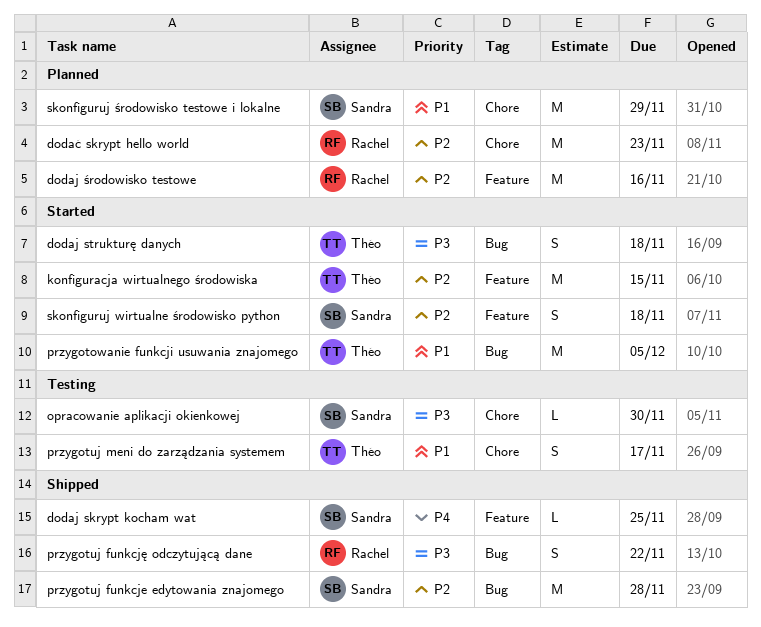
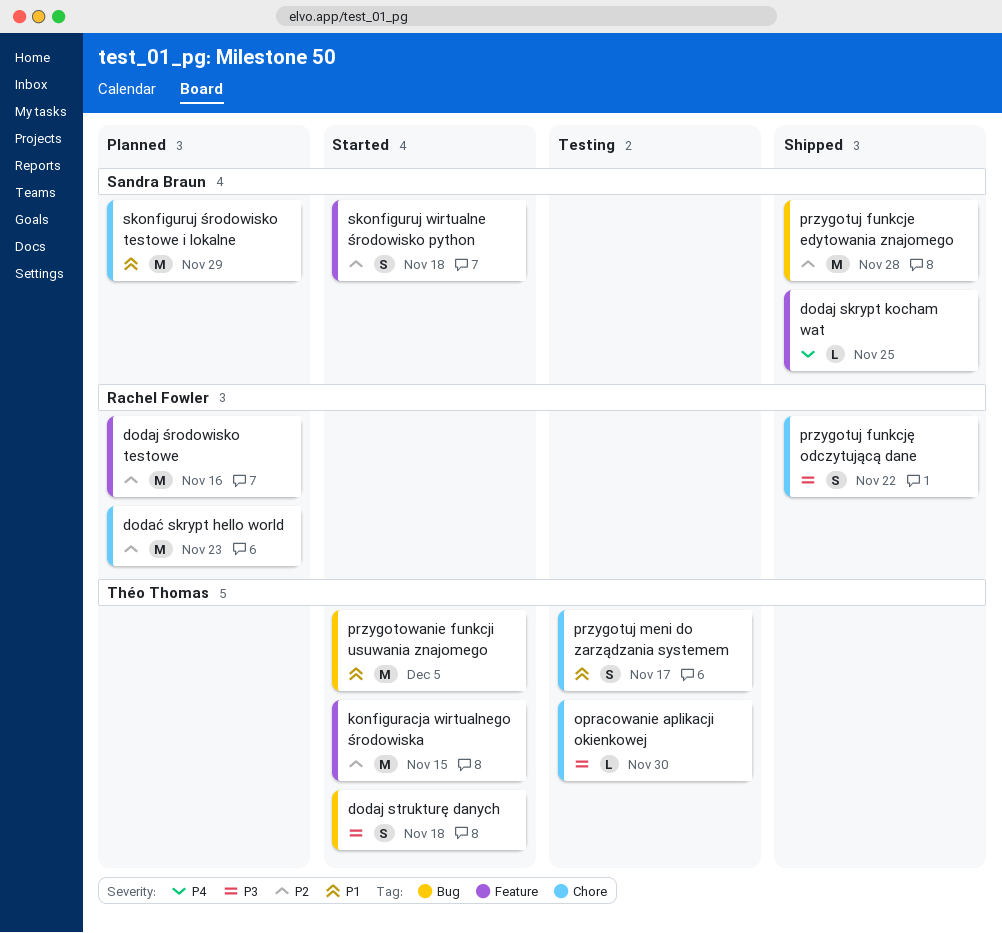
opracowanie aplikacji okienkowej, owner: Sandra Braun -> Théo Thomas
przygotuj funkcję odczytującą dane, label: Bug -> Chore

